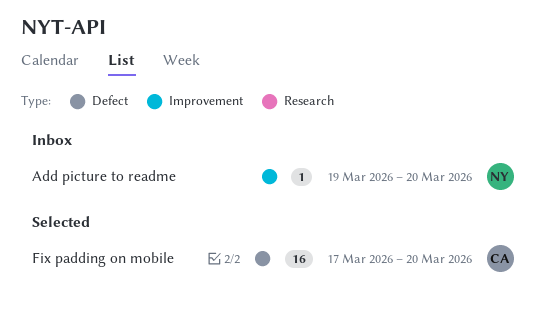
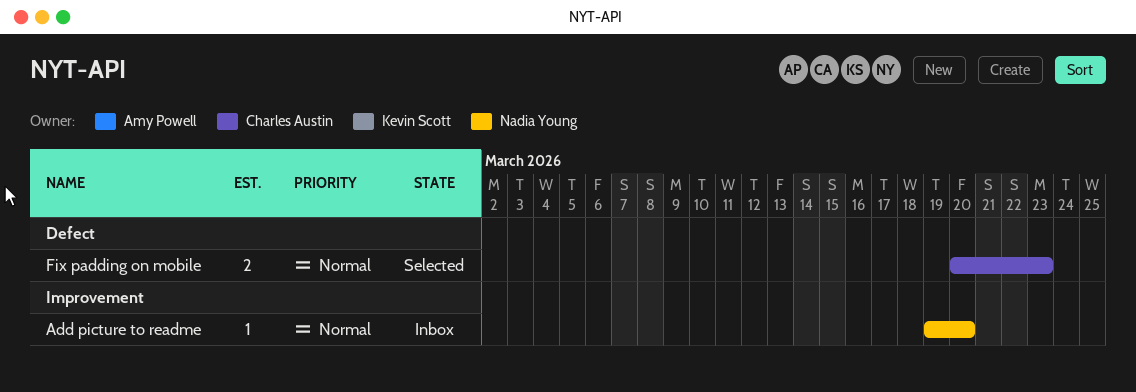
Fix padding on mobile, estimate: 16 -> 2
Fix padding on mobile, start: Mar 17 -> Mar 20
Fix padding on mobile, due: Mar 20 -> Mar 23

